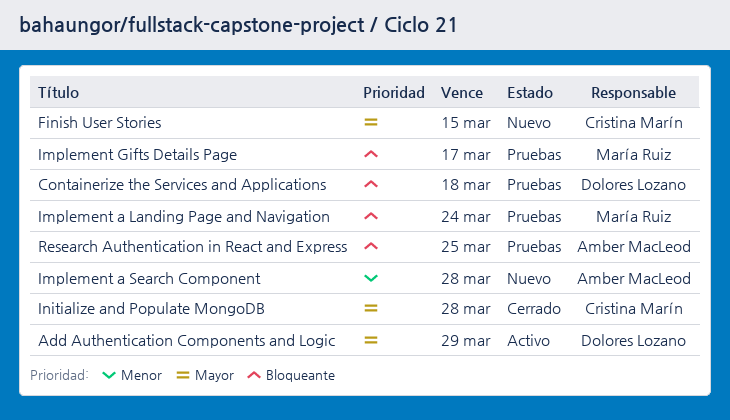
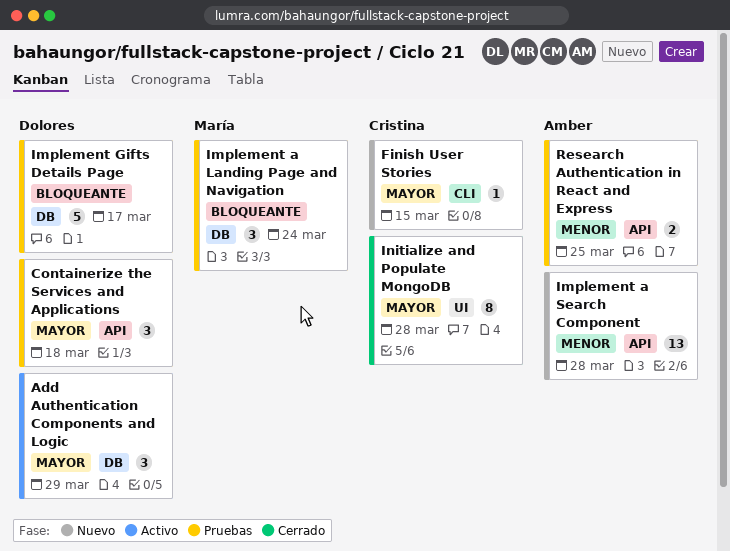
Containerize the Services and Applications, priority: Bloqueante -> Mayor
Implement Gifts Details Page, owner: María Ruiz -> Dolores Lozano
Research Authentication in React and Express, priority: Bloqueante -> Menor

